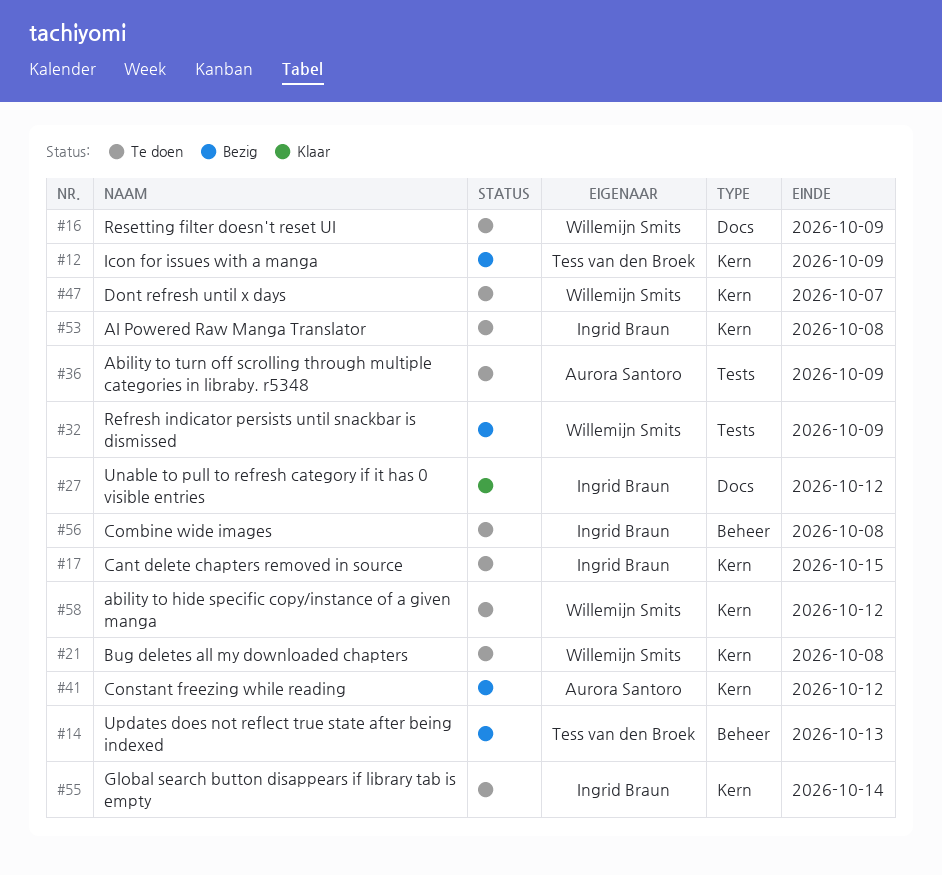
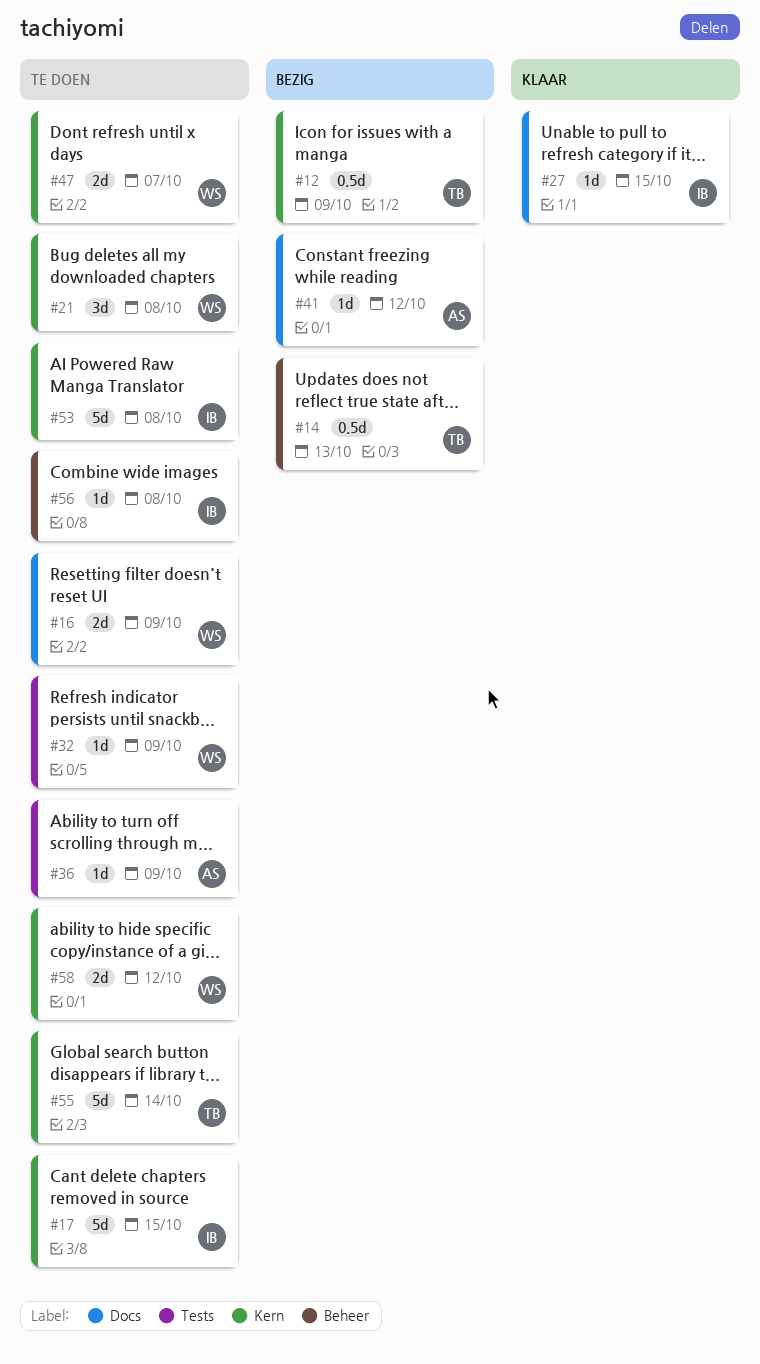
#27, due: Oct 12 -> Oct 15
#32, status: Bezig -> Te doen
#41, label: Kern -> Docs
#55, owner: Ingrid Braun -> Tess van den Broek

